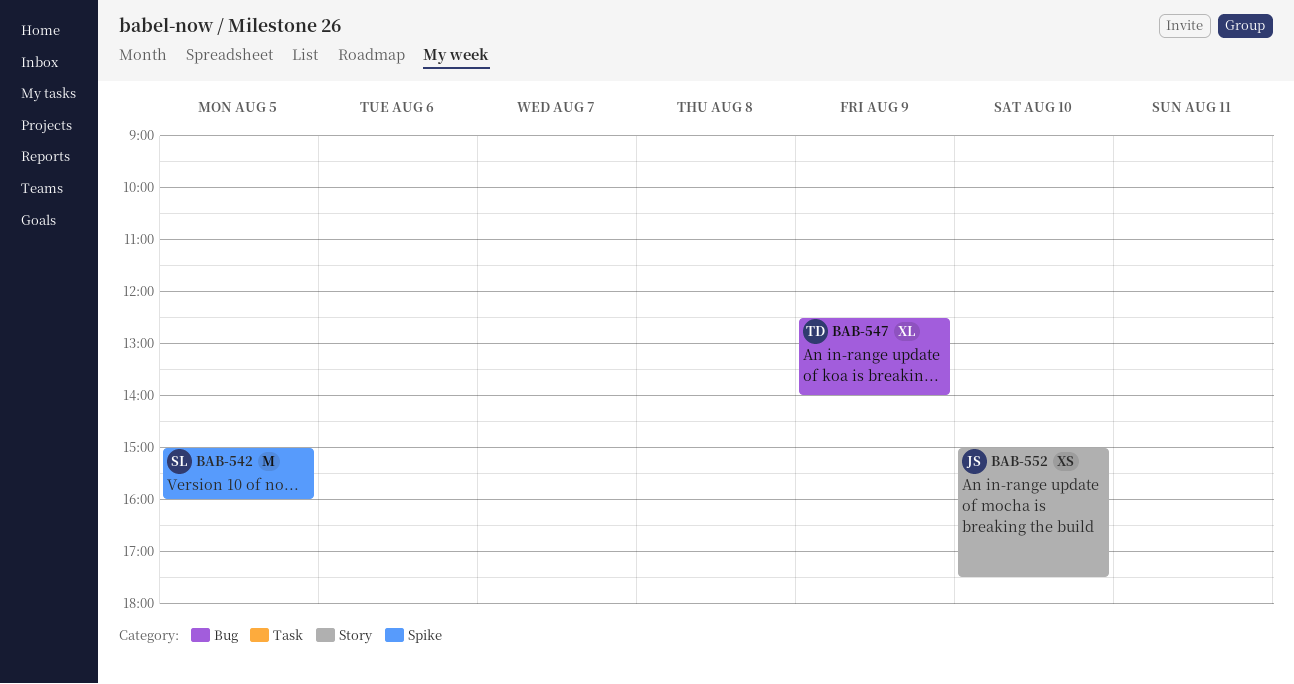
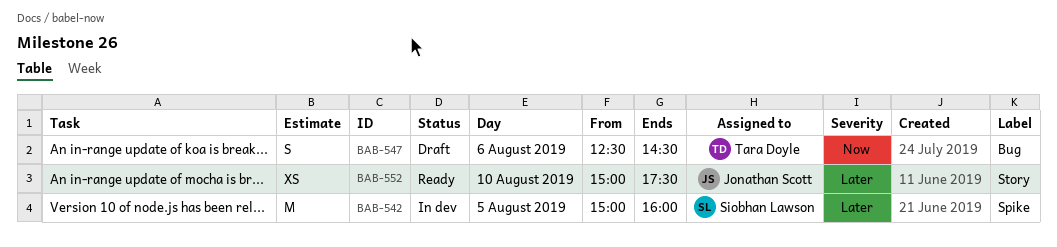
BAB-547, estimate: XL -> S
BAB-547, day: Aug 9 -> Aug 6
BAB-547, ends: 14:00 -> 14:30

